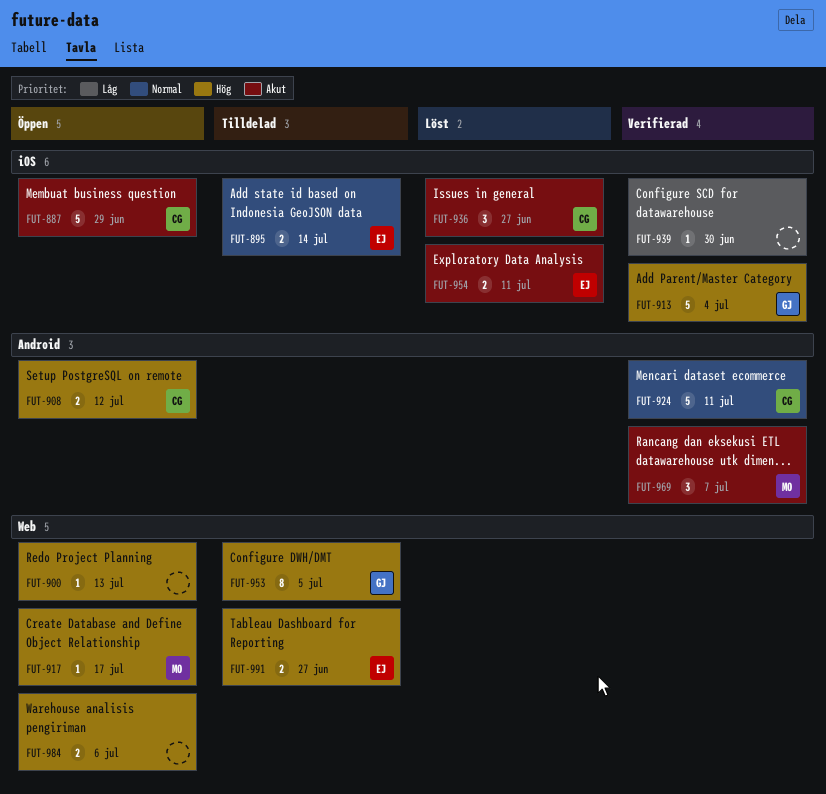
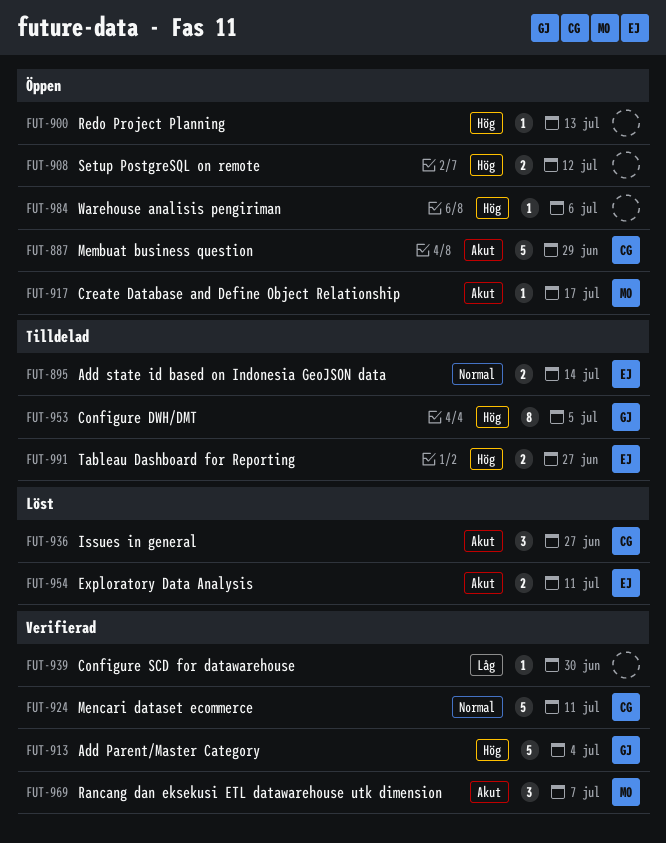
FUT-908, owner: CG -> none
FUT-917, priority: Hög -> Akut
FUT-984, estimate: 2 -> 1

